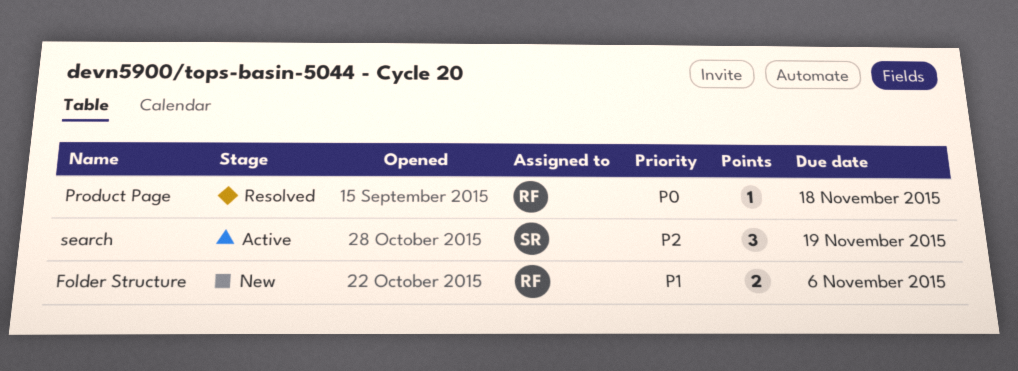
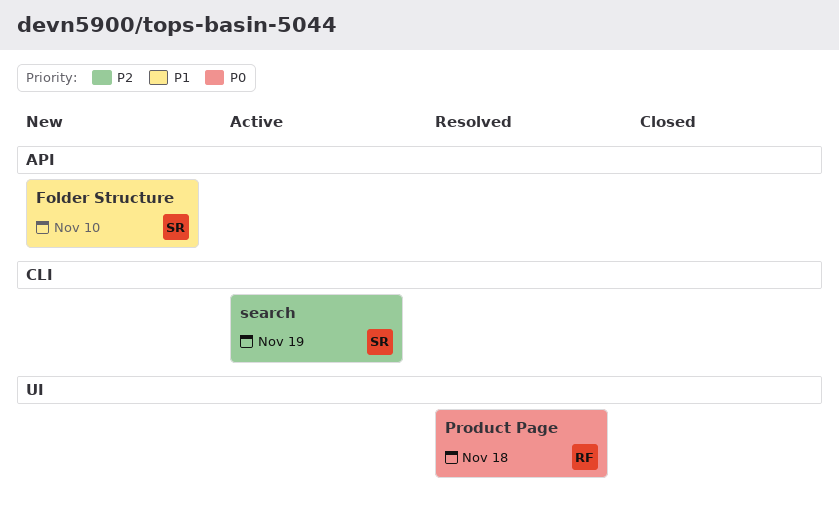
Folder Structure, owner: RF -> SR
Folder Structure, due: Nov 6 -> Nov 10

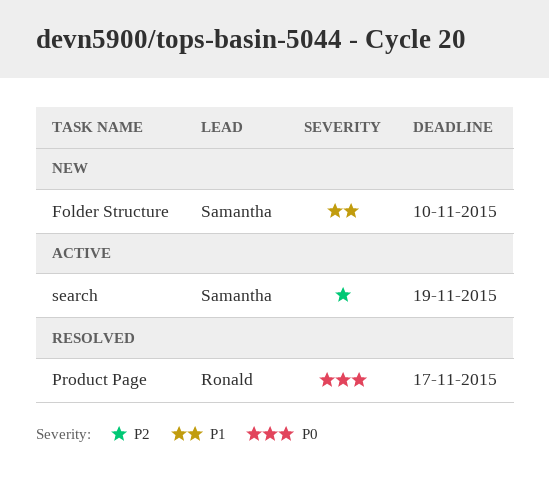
Product Page, due: Nov 18 -> Nov 17

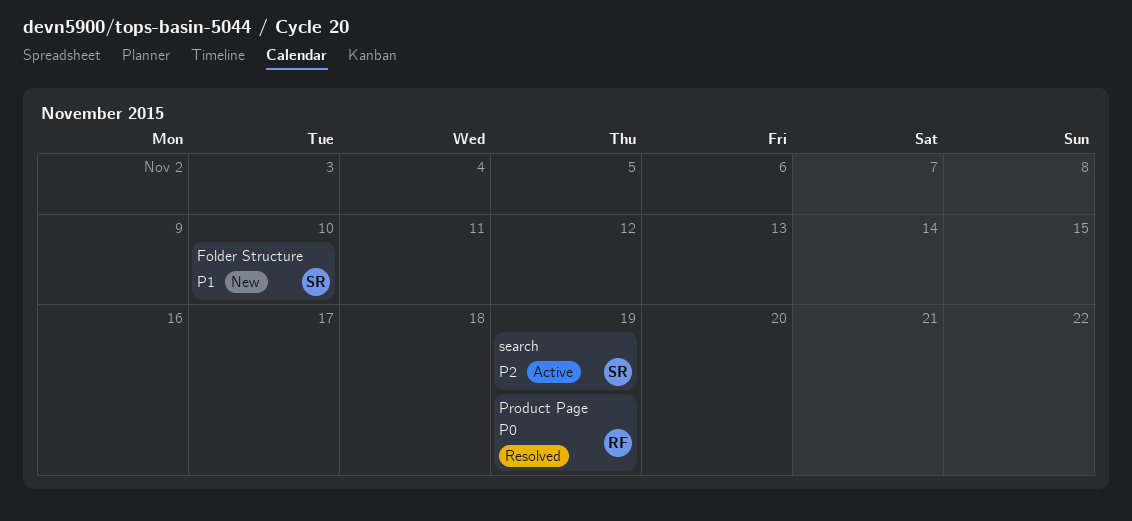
Product Page, due: Nov 17 -> Nov 19

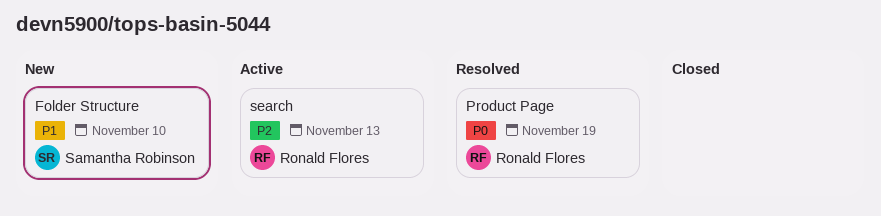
search, owner: Samantha Robinson -> Ronald Flores
search, due: Nov 19 -> Nov 13

